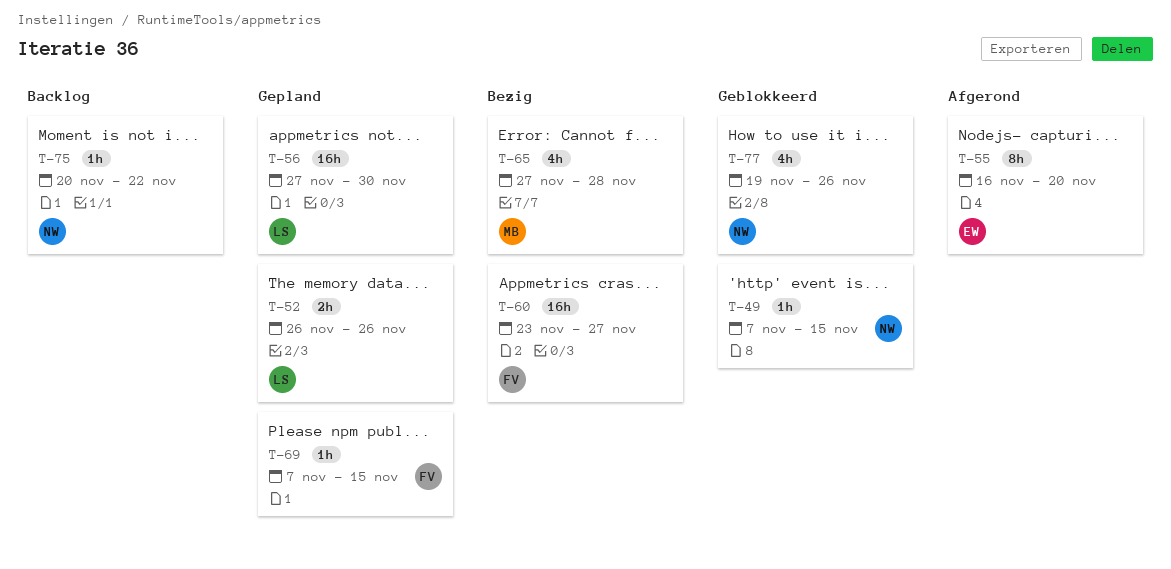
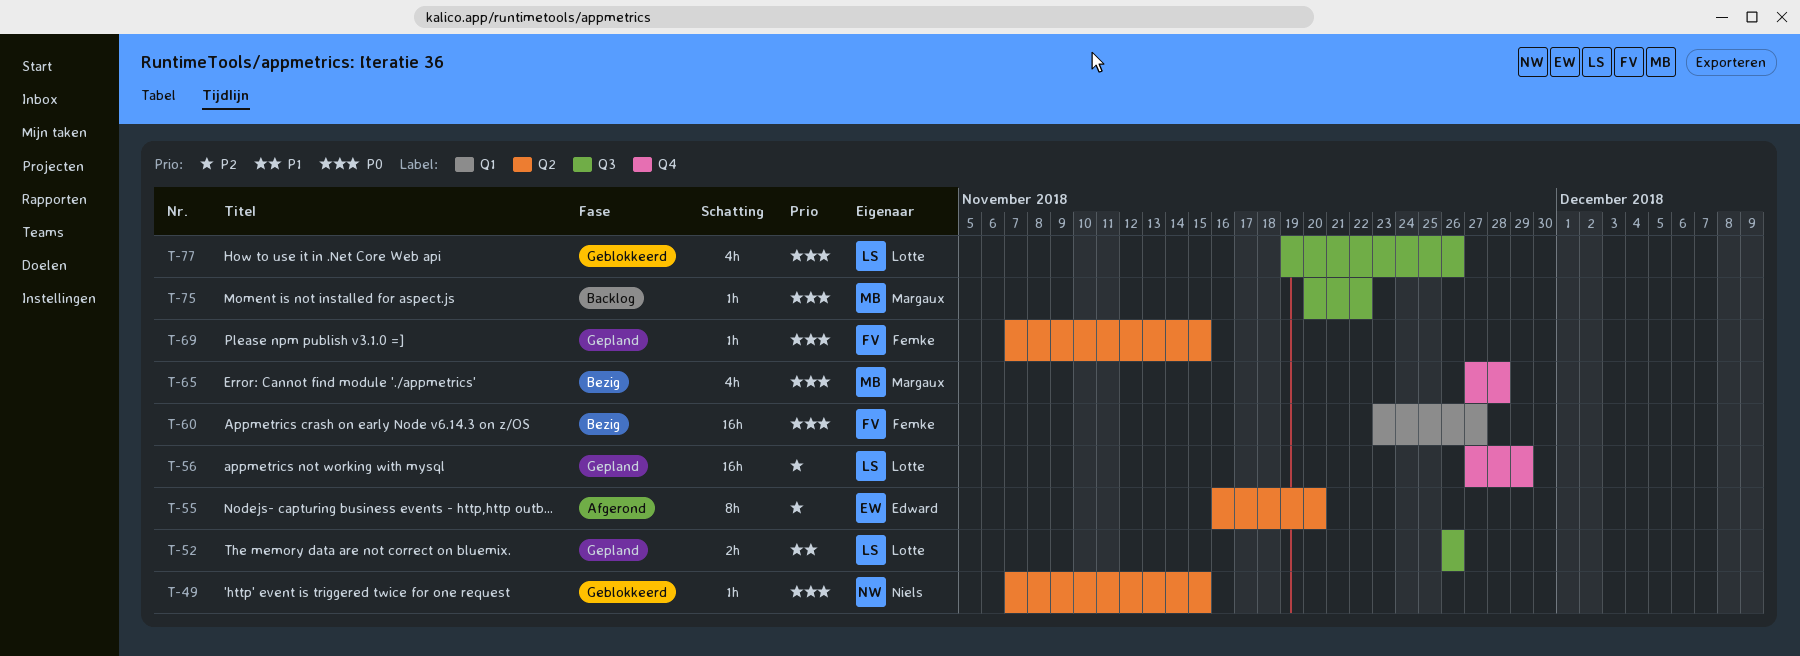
T-56, due: Nov 30 -> Nov 29
T-75, owner: Niels -> Margaux
T-77, owner: Niels -> Lotte

